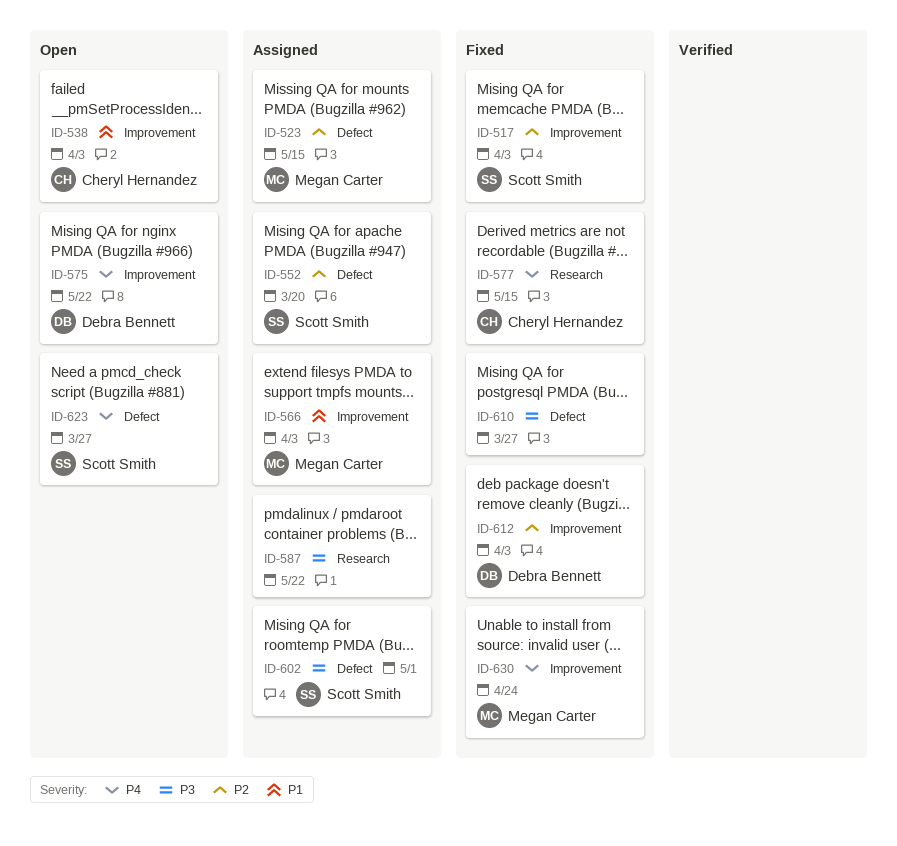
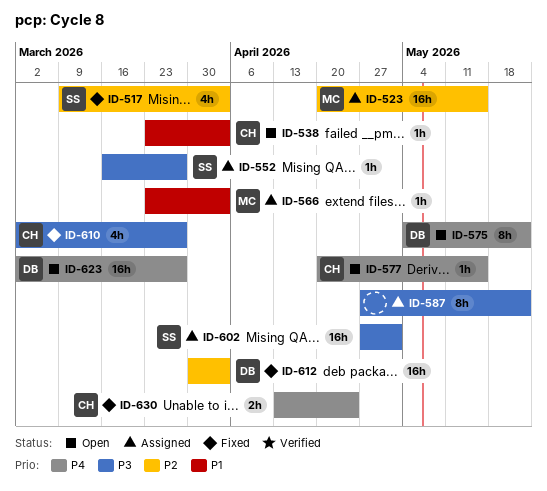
ID-552, priority: P2 -> P3
ID-552, due: Mar 20 -> Mar 27
ID-577, status: Fixed -> Open
ID-610, owner: none -> Cheryl Hernandez
ID-623, owner: Scott Smith -> Debra Bennett
ID-630, owner: Megan Carter -> Cheryl Hernandez

